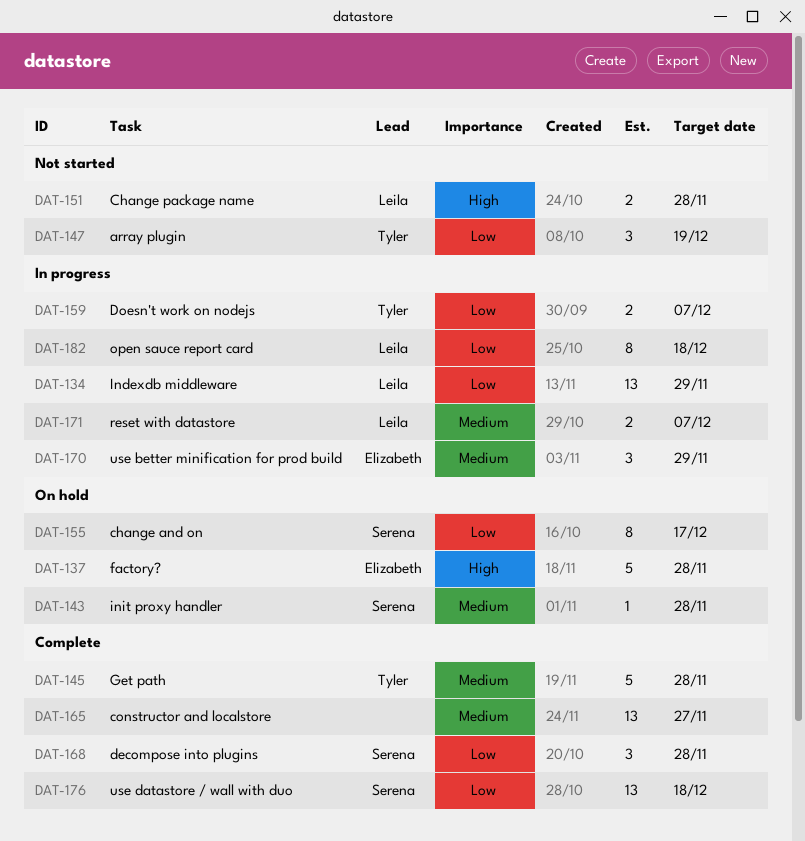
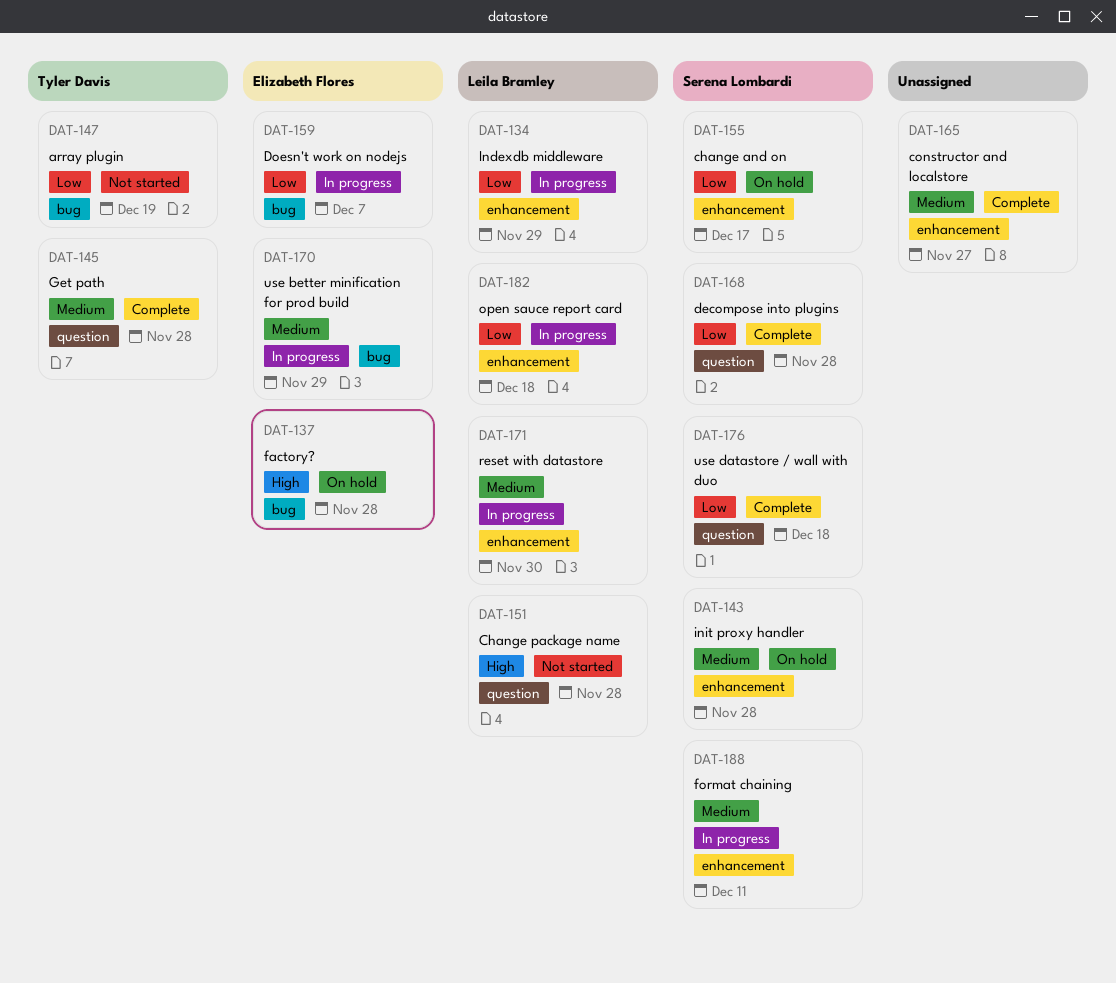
DAT-159, owner: Tyler Davis -> Elizabeth Flores
DAT-171, due: Dec 7 -> Nov 30
DAT-188: none -> present

